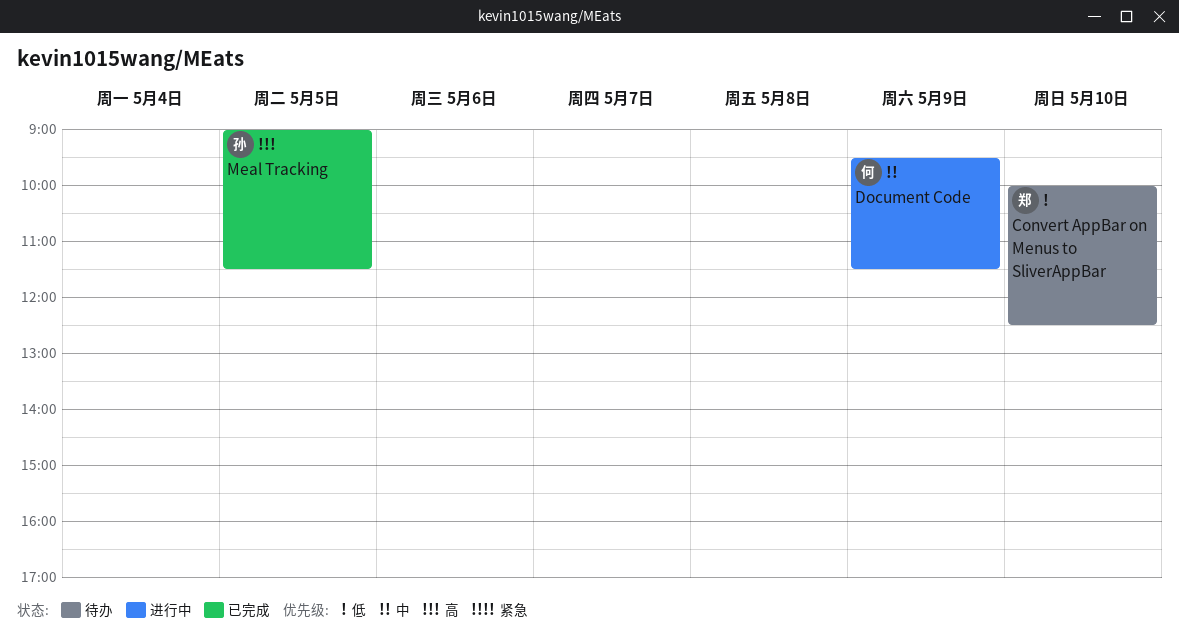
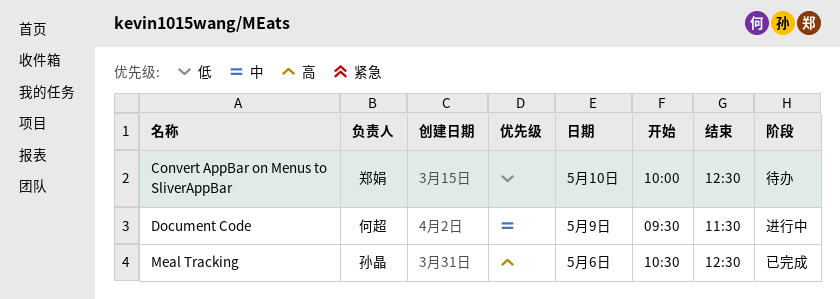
Meal Tracking, day: May 5 -> May 6
Meal Tracking, begins: 09:00 -> 10:30
Meal Tracking, ends: 11:30 -> 12:30

